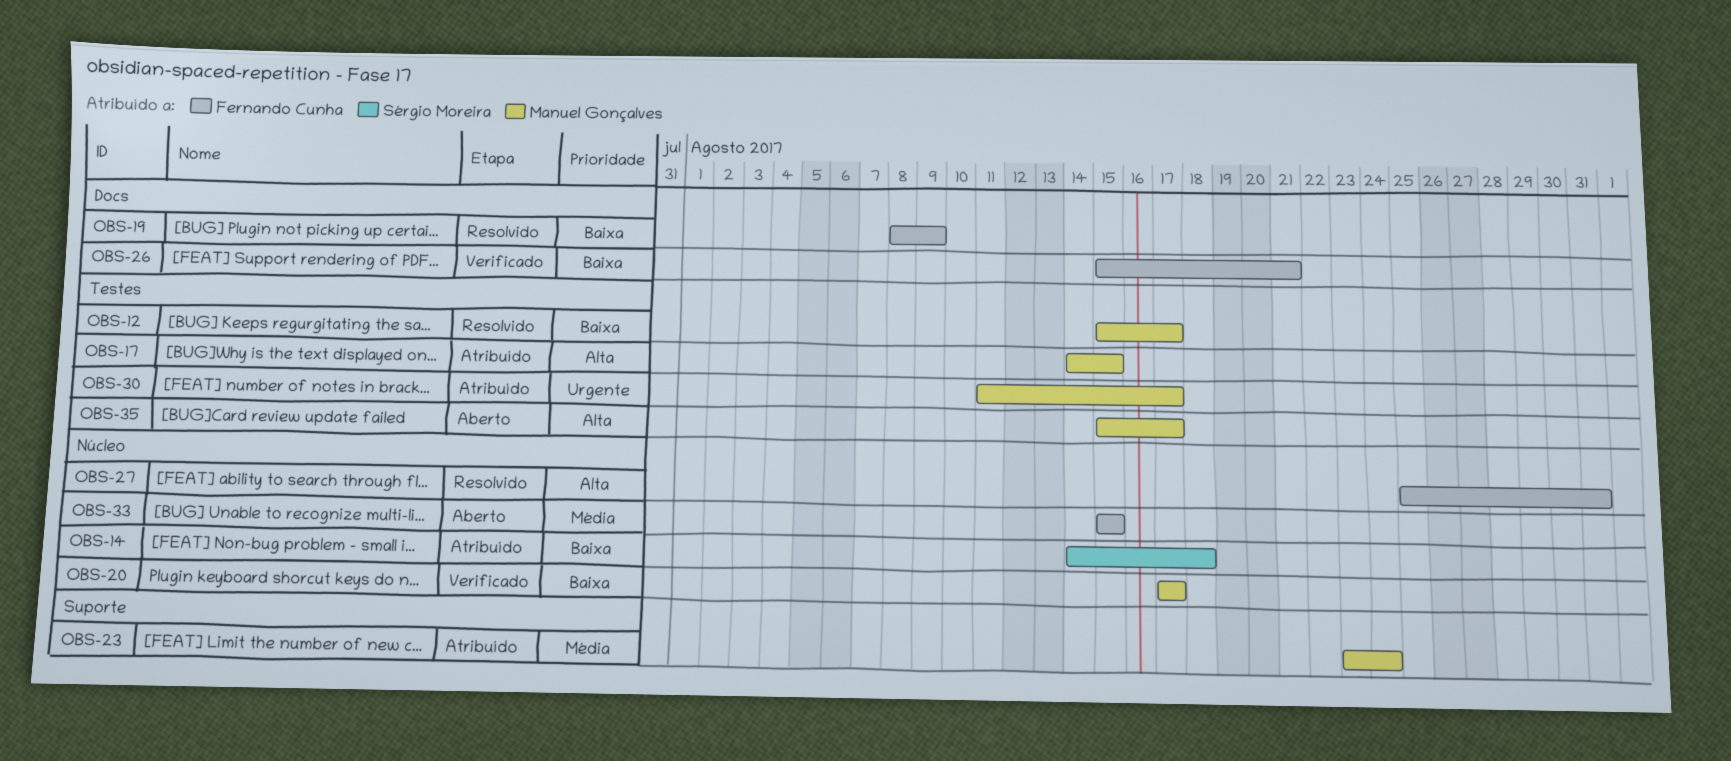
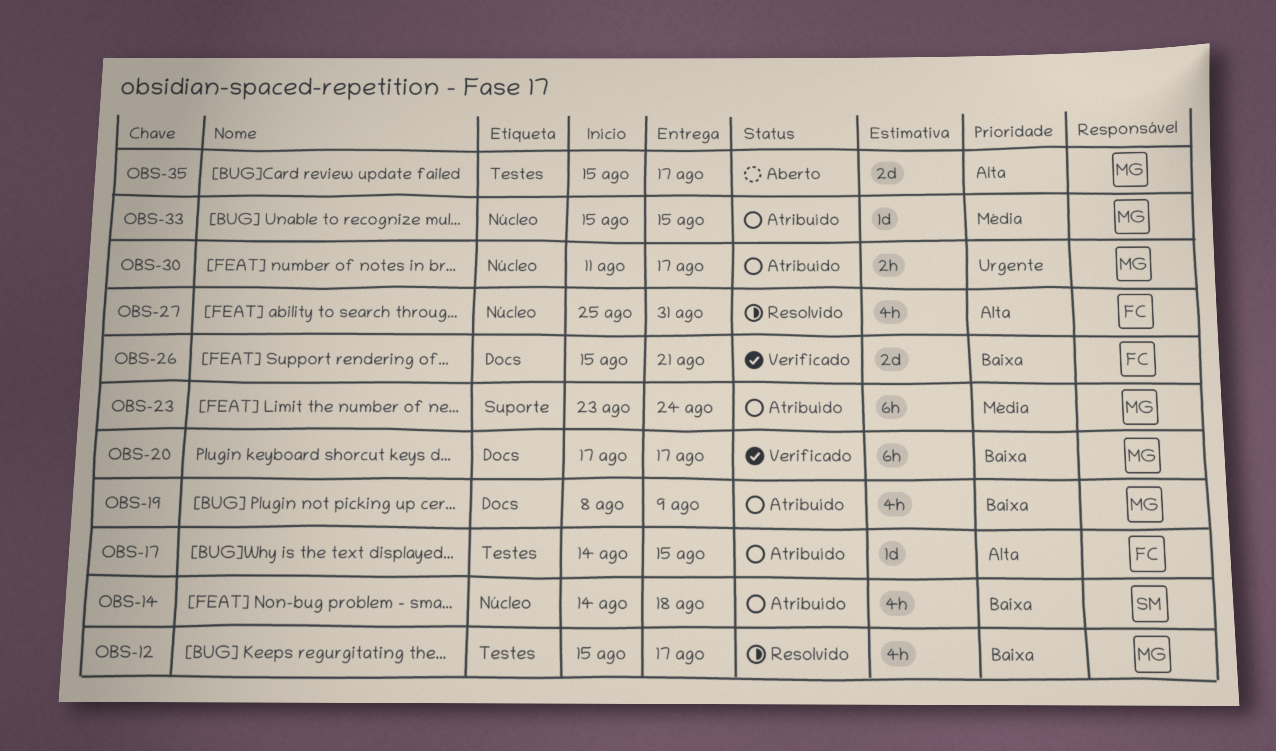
OBS-17, owner: Manuel Gonçalves -> Fernando Cunha
OBS-19, status: Resolvido -> Atribuído
OBS-19, owner: Fernando Cunha -> Manuel Gonçalves
OBS-20, label: Núcleo -> Docs
OBS-30, label: Testes -> Núcleo
OBS-33, status: Aberto -> Atribuído
OBS-33, owner: Fernando Cunha -> Manuel Gonçalves

